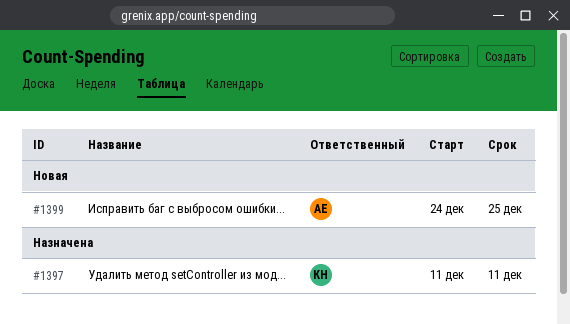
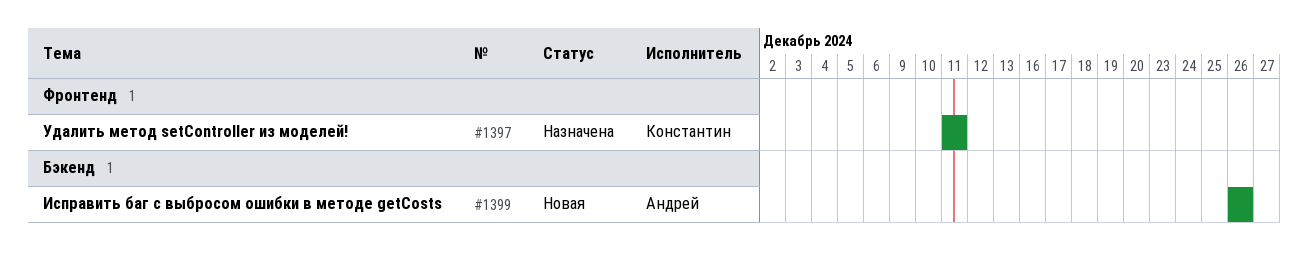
#1399, start: Dec 24 -> Dec 26
#1399, due: Dec 25 -> Dec 26

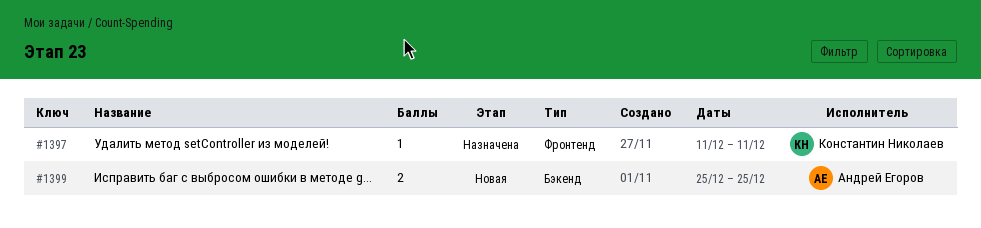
#1399, start: Dec 26 -> Dec 25
#1399, due: Dec 26 -> Dec 25

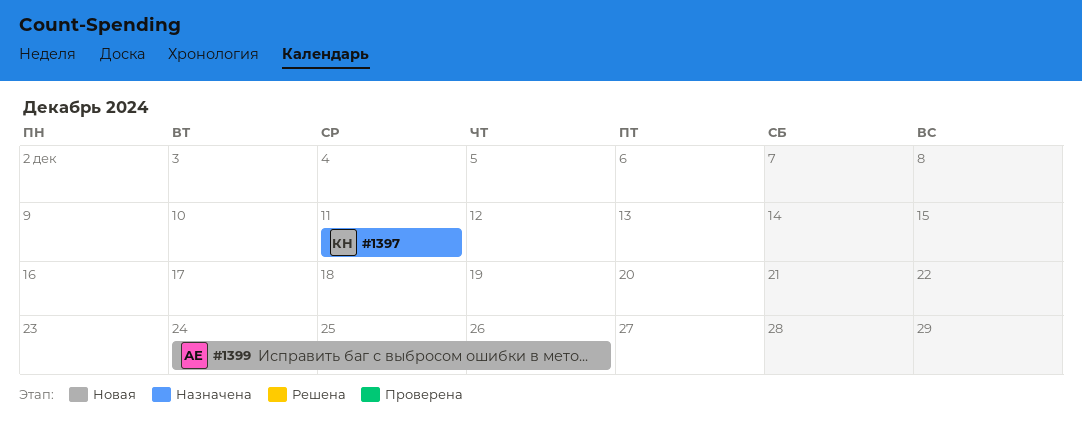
#1399, start: Dec 25 -> Dec 24
#1399, due: Dec 25 -> Dec 26

